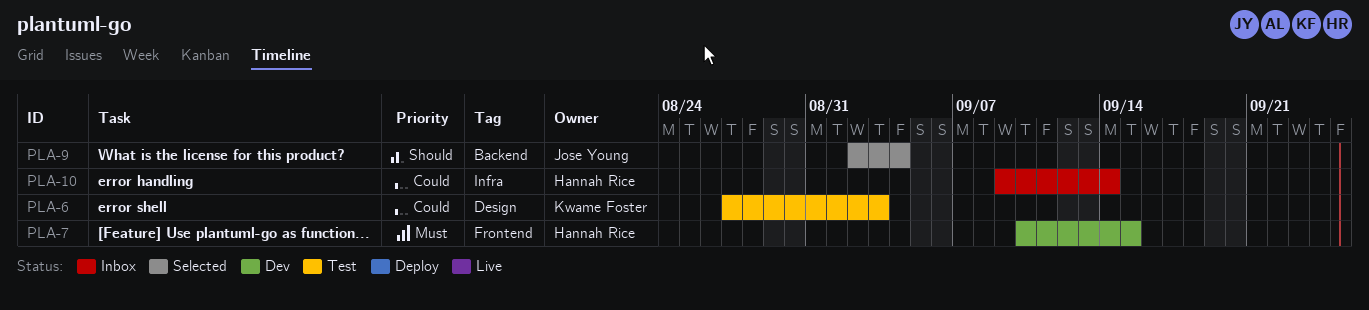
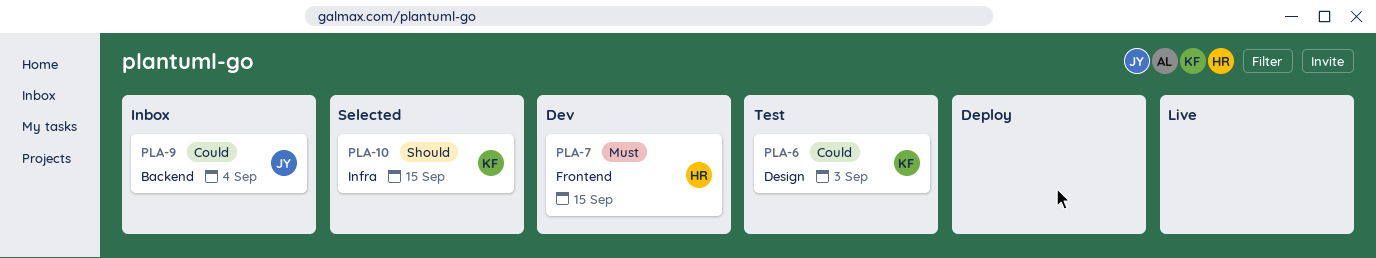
PLA-9, status: Selected -> Inbox
PLA-9, priority: Should -> Could
PLA-10, status: Inbox -> Selected
PLA-10, owner: Hannah Rice -> Kwame Foster
PLA-10, priority: Could -> Should
PLA-10, due: Sep 14 -> Sep 15

